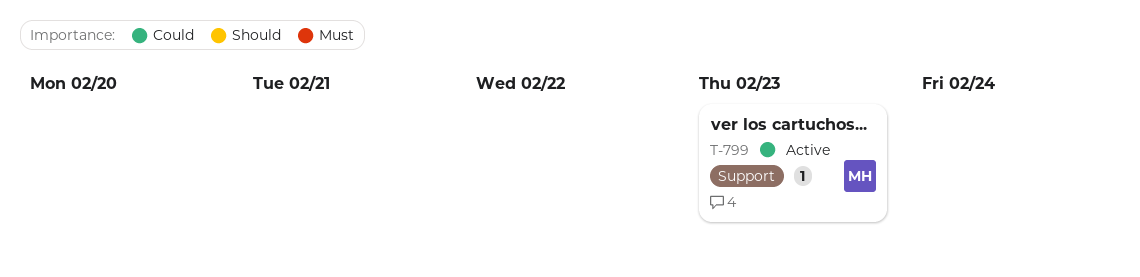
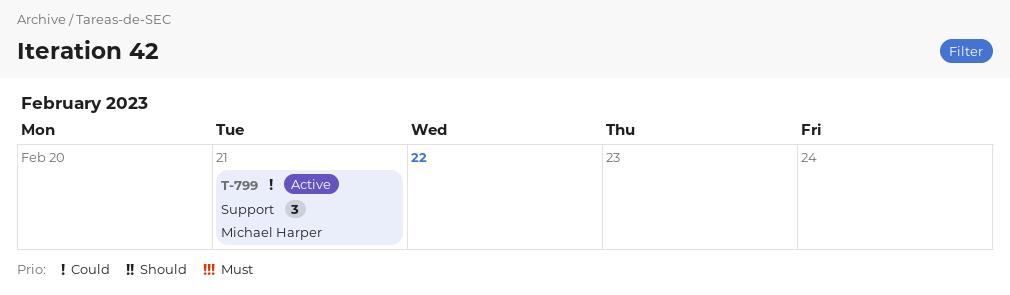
T-799, estimate: 1 -> 3
T-799, due: Feb 23 -> Feb 21

